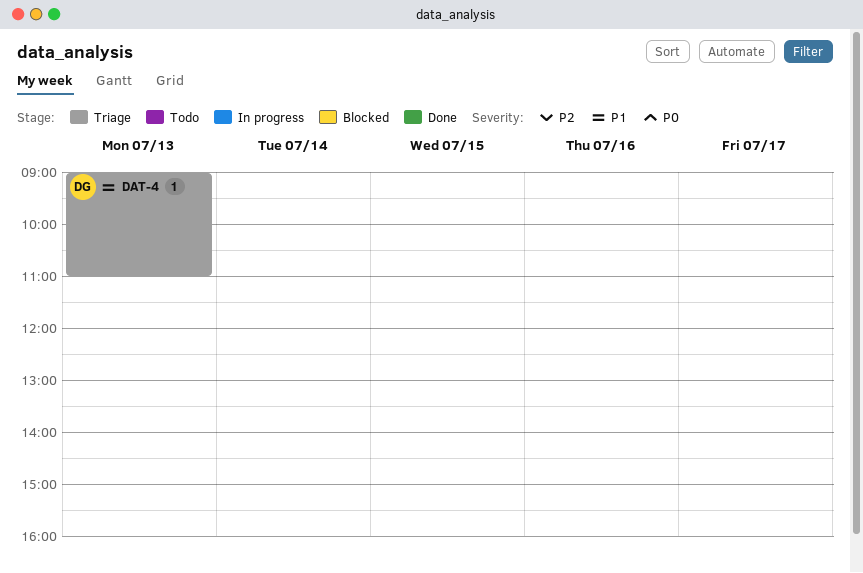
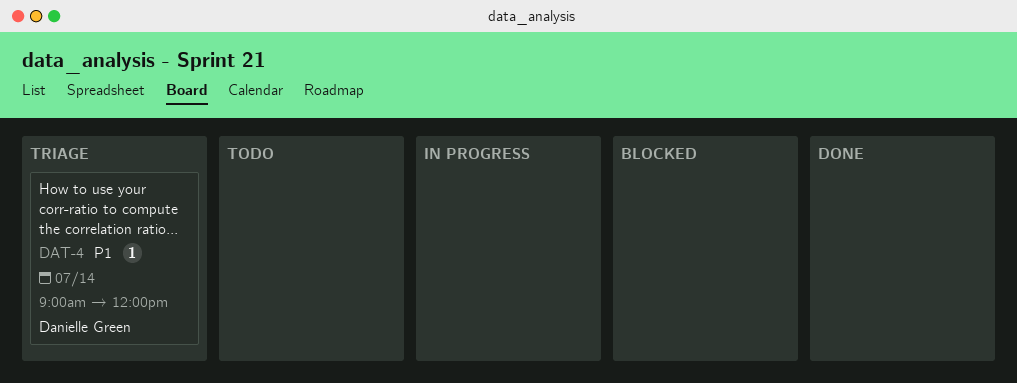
DAT-4, day: Jul 13 -> Jul 14
DAT-4, ends: 11:00 -> 12:00

